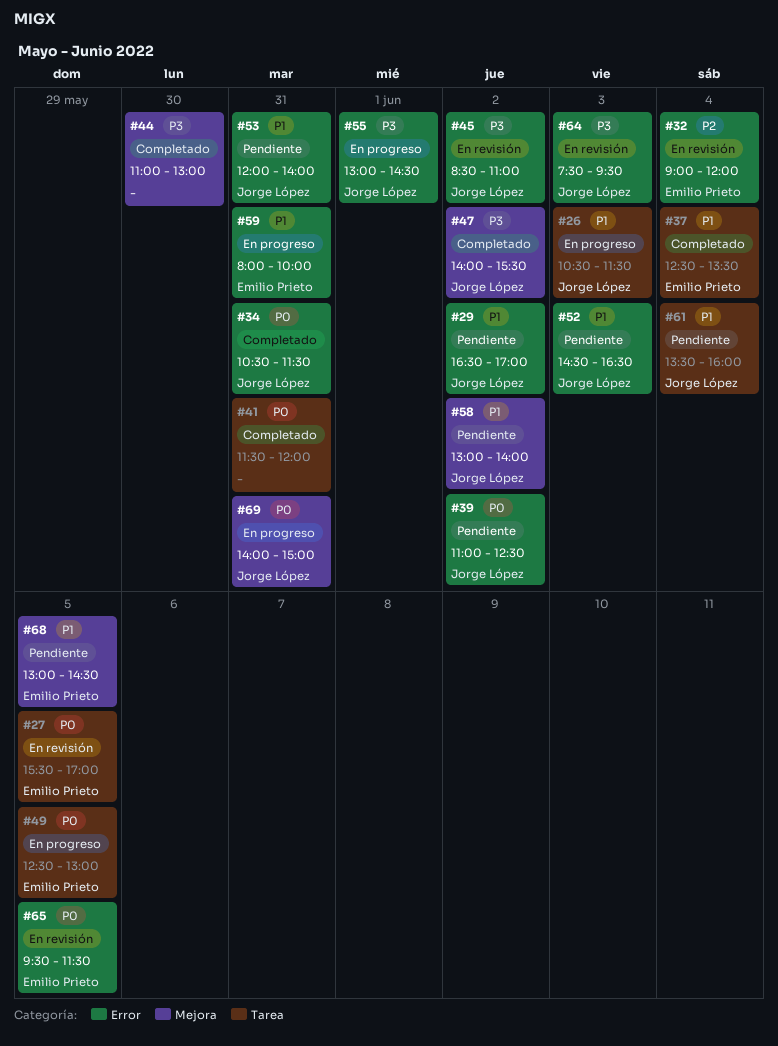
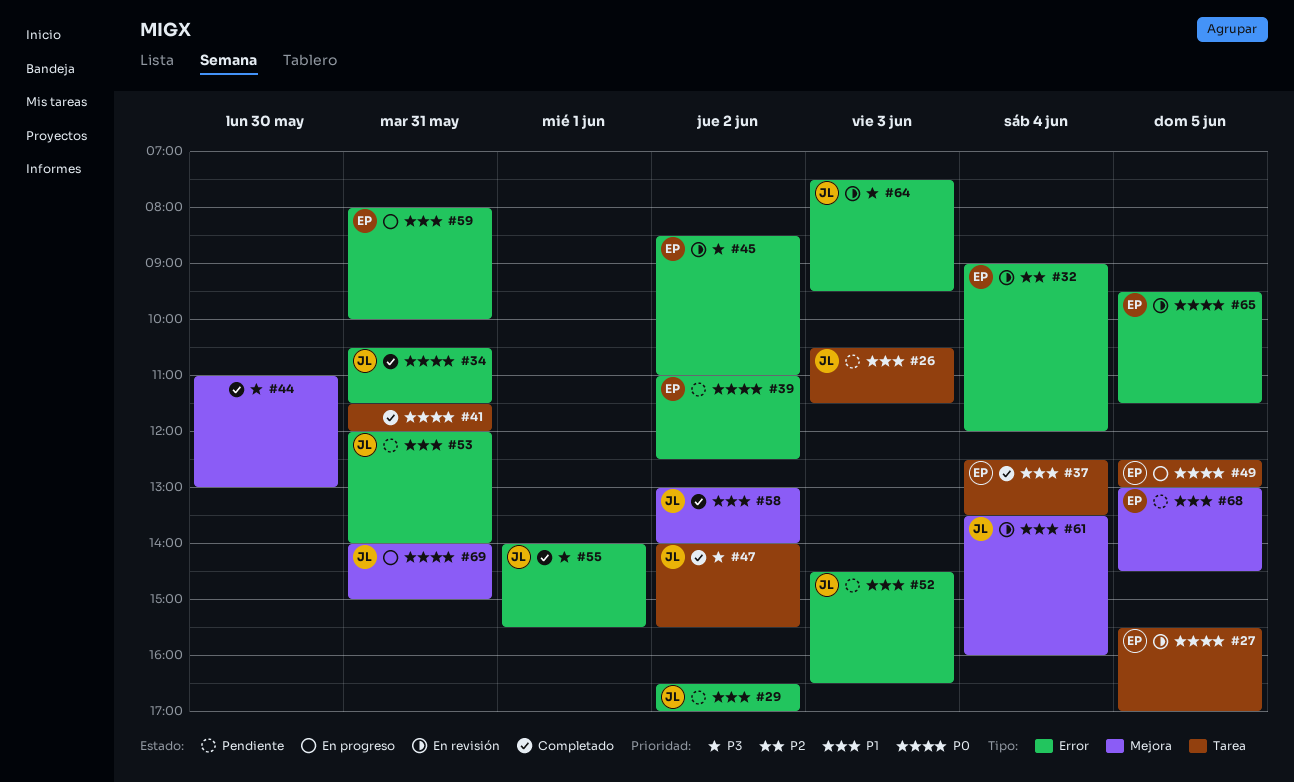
#26, status: En progreso -> Pendiente
#39, owner: Jorge López -> Emilio Prieto
#45, owner: Jorge López -> Emilio Prieto
#47, label: Mejora -> Tarea
#55, status: En progreso -> Completado
#55, begins: 13:00 -> 14:00
#55, ends: 14:30 -> 15:30
#58, status: Pendiente -> Completado
#61, status: Pendiente -> En revisión
#61, label: Tarea -> Mejora

